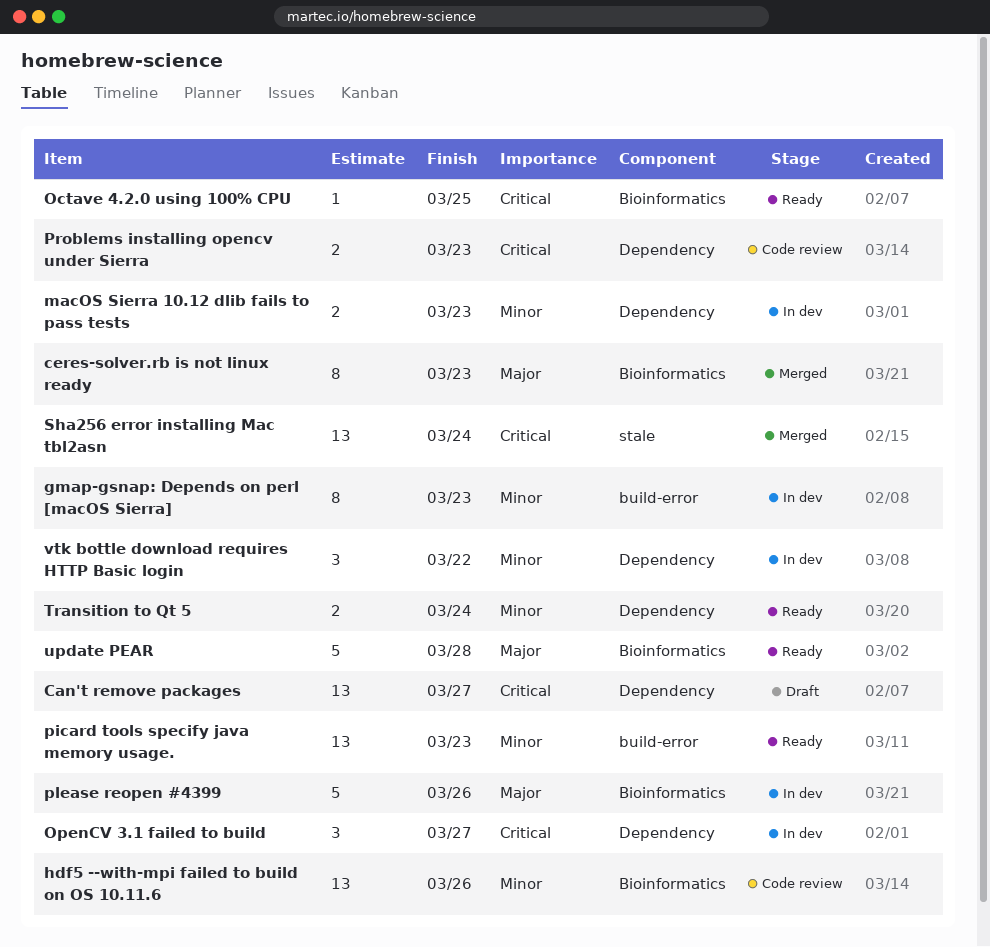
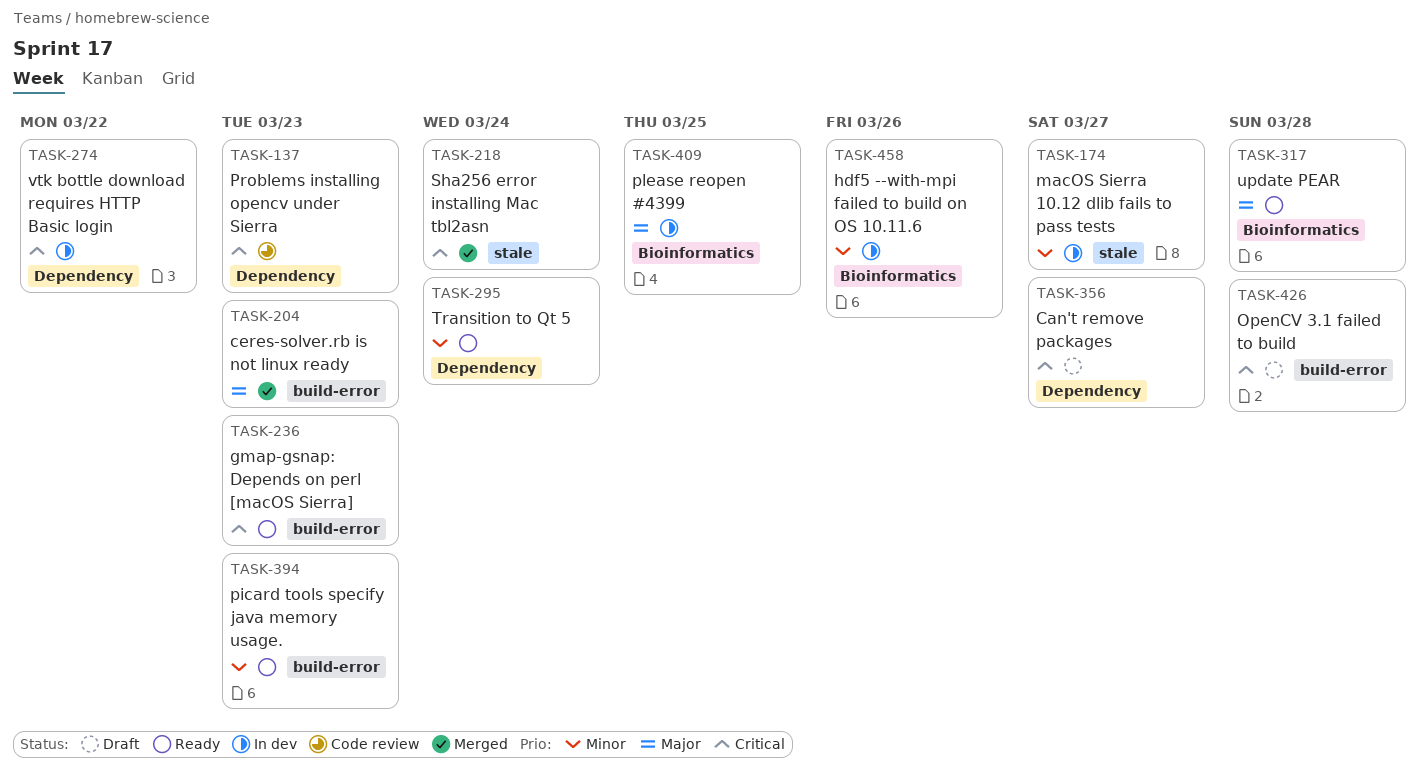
ceres-solver.rb is not linux ready, label: Bioinformatics -> build-error
gmap-gsnap: Depends on perl [macOS Sierra], status: In dev -> Ready
gmap-gsnap: Depends on perl [macOS Sierra], priority: Minor -> Critical
hdf5 --with-mpi failed to build on OS 10.11.6, status: Code review -> In dev
macOS Sierra 10.12 dlib fails to pass tests, label: Dependency -> stale
macOS Sierra 10.12 dlib fails to pass tests, due: Mar 23 -> Mar 27
Octave 4.2.0 using 100% CPU: present -> none
OpenCV 3.1 failed to build, status: In dev -> Draft
OpenCV 3.1 failed to build, label: Dependency -> build-error
OpenCV 3.1 failed to build, due: Mar 27 -> Mar 28
please reopen #4399, due: Mar 26 -> Mar 25
vtk bottle download requires HTTP Basic login, priority: Minor -> Critical

